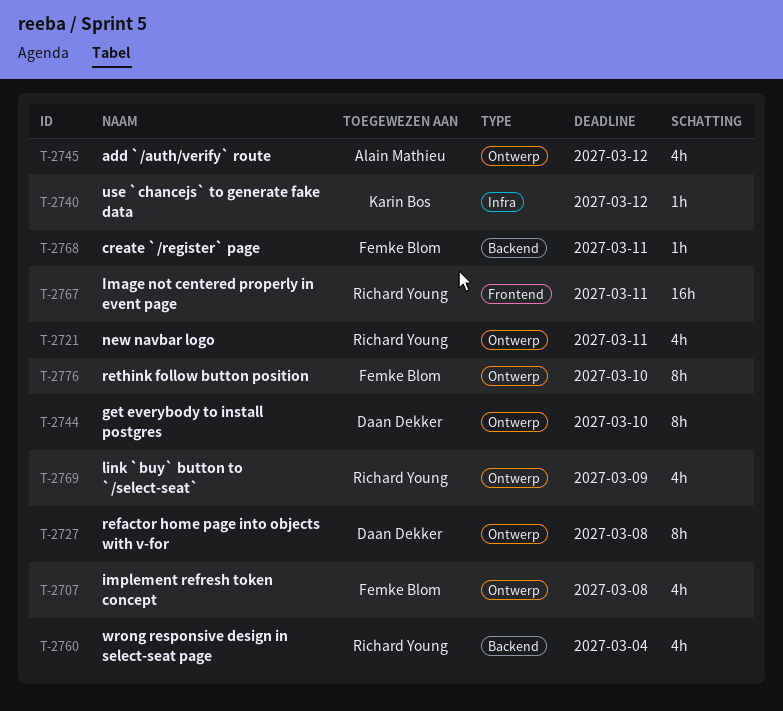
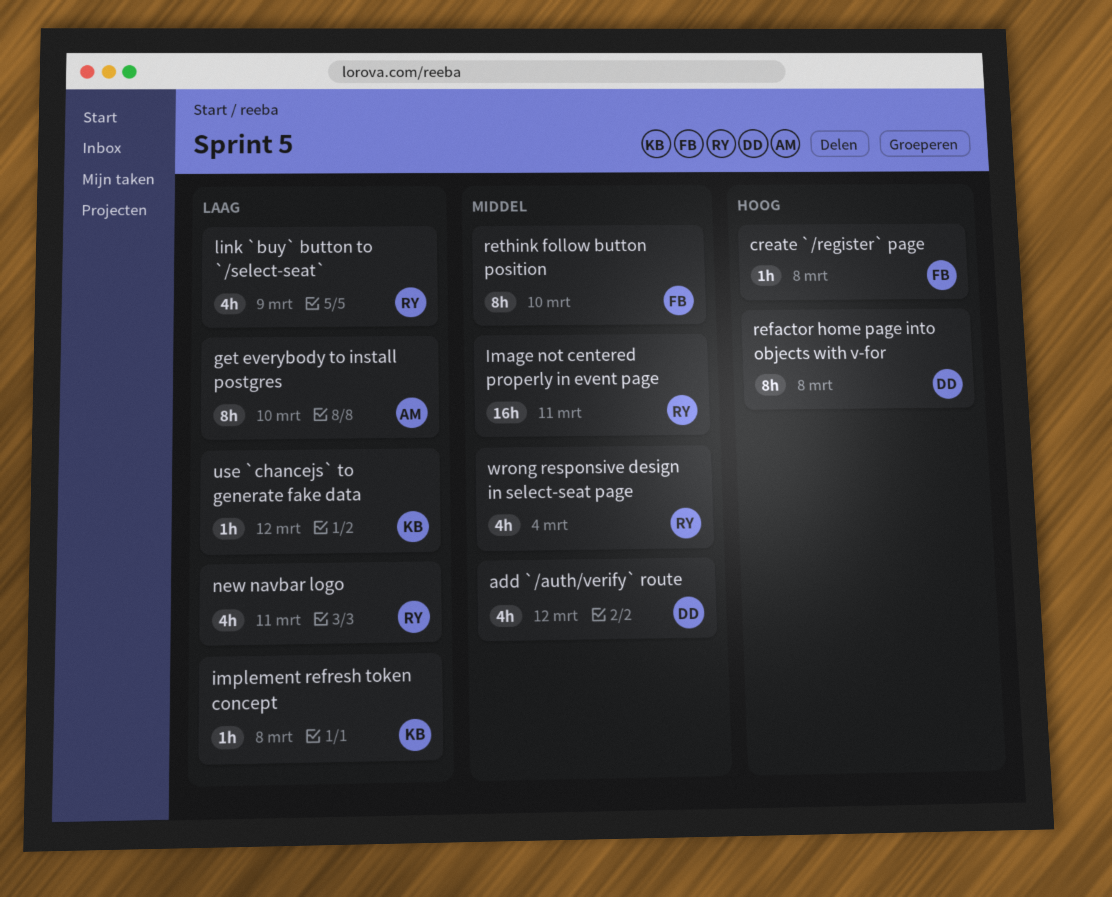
add `/auth/verify` route, owner: Alain Mathieu -> Daan Dekker
create `/register` page, due: Mar 11 -> Mar 8
get everybody to install postgres, owner: Daan Dekker -> Alain Mathieu
implement refresh token concept, owner: Femke Blom -> Karin Bos
implement refresh token concept, estimate: 4h -> 1h

